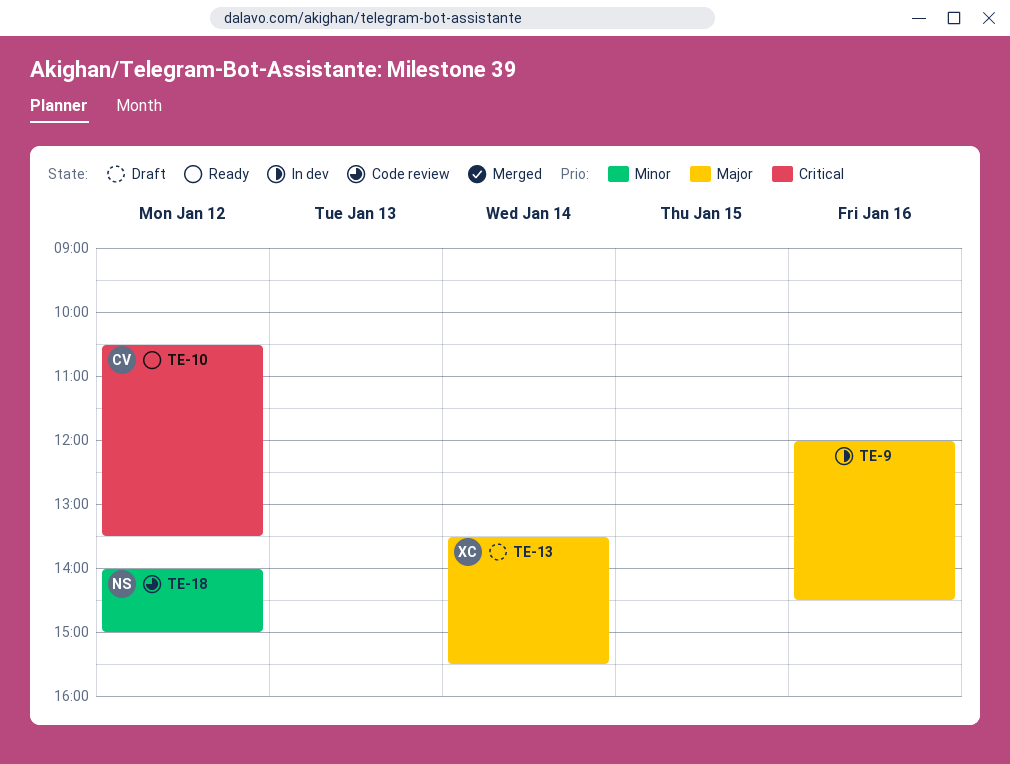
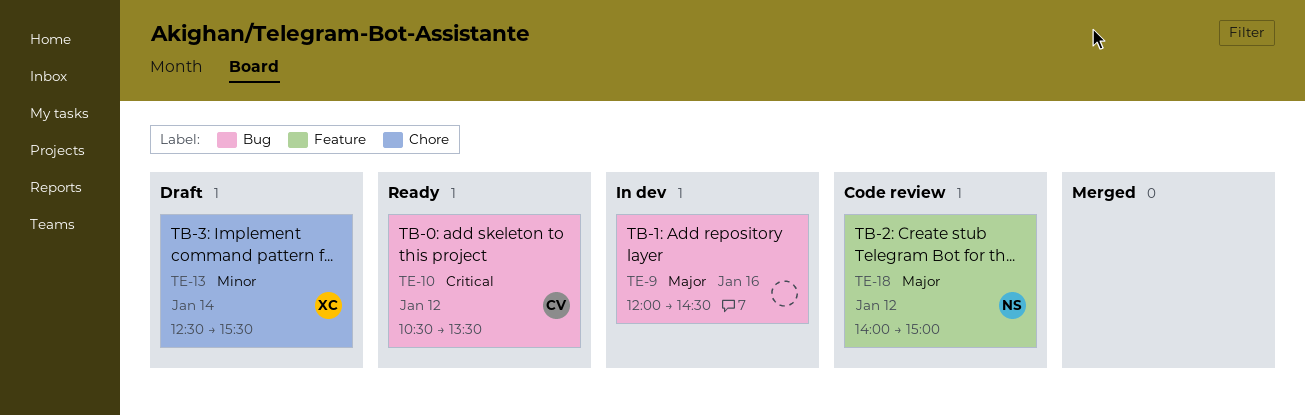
TE-13, priority: Major -> Minor
TE-13, begins: 13:30 -> 12:30
TE-18, priority: Minor -> Major

